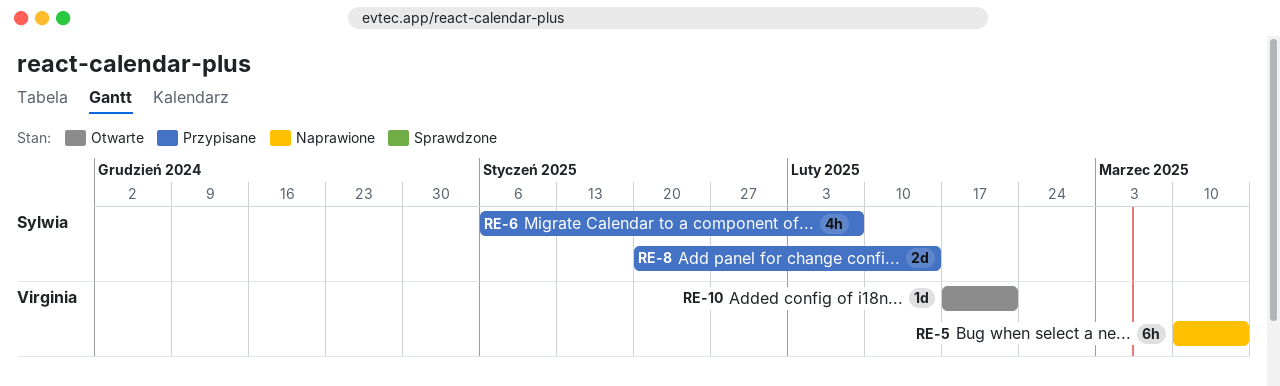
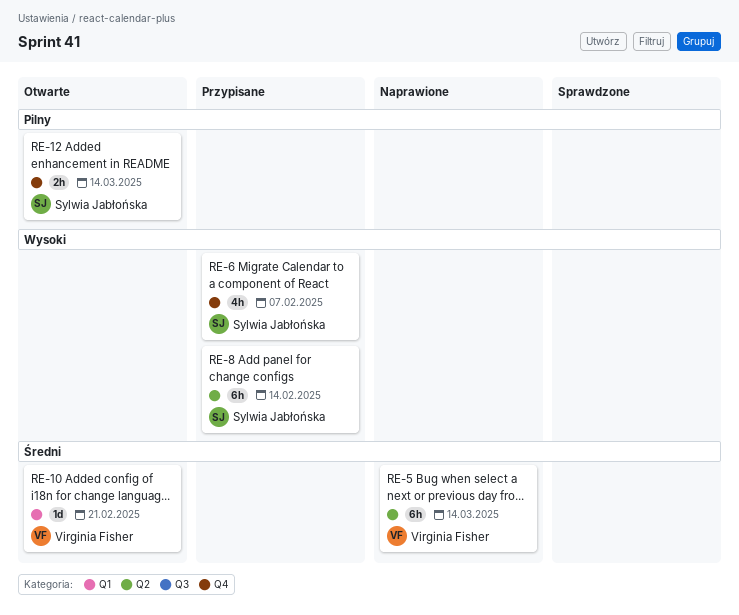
RE-8, estimate: 2d -> 6h
RE-12: none -> present

